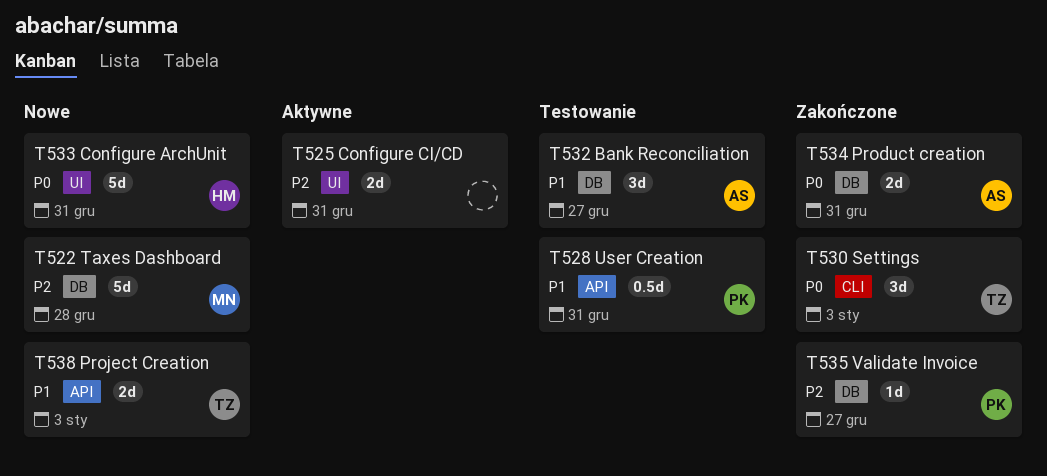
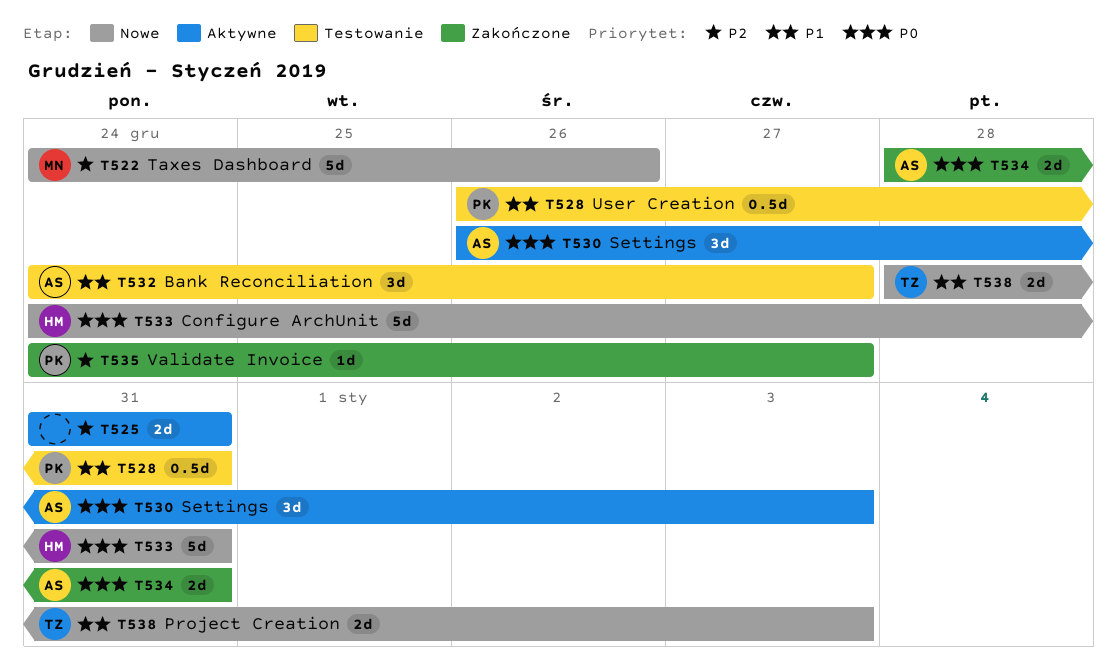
T522, due: Dec 28 -> Dec 26
T530, status: Zakończone -> Aktywne
T530, owner: TZ -> AS

